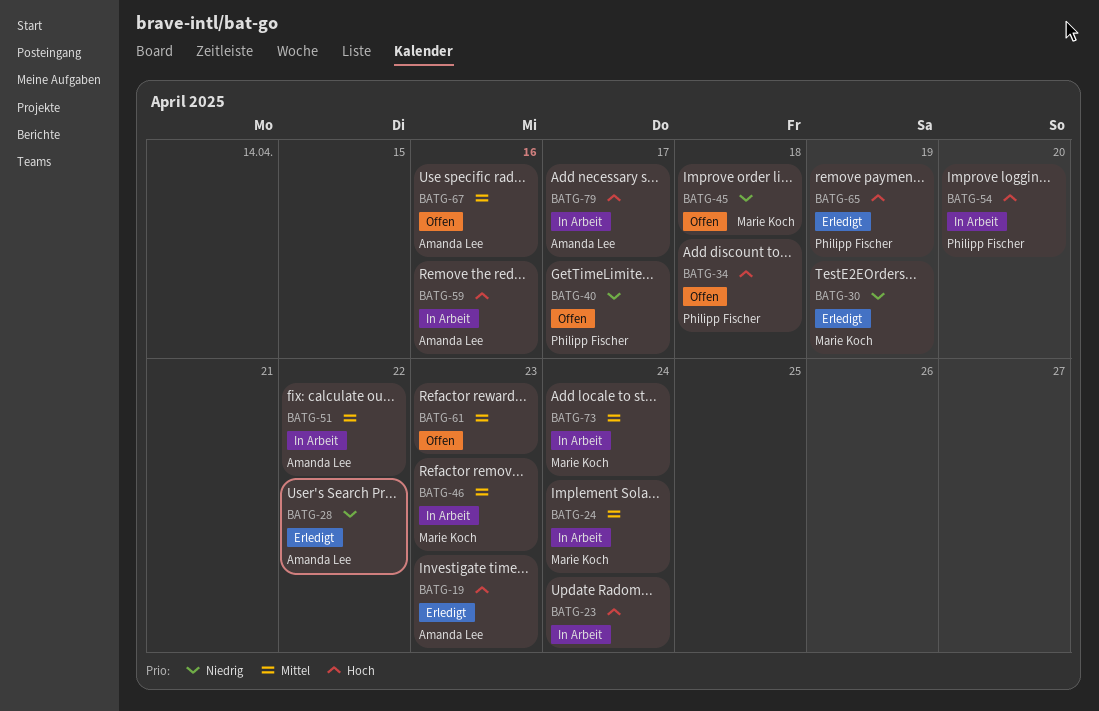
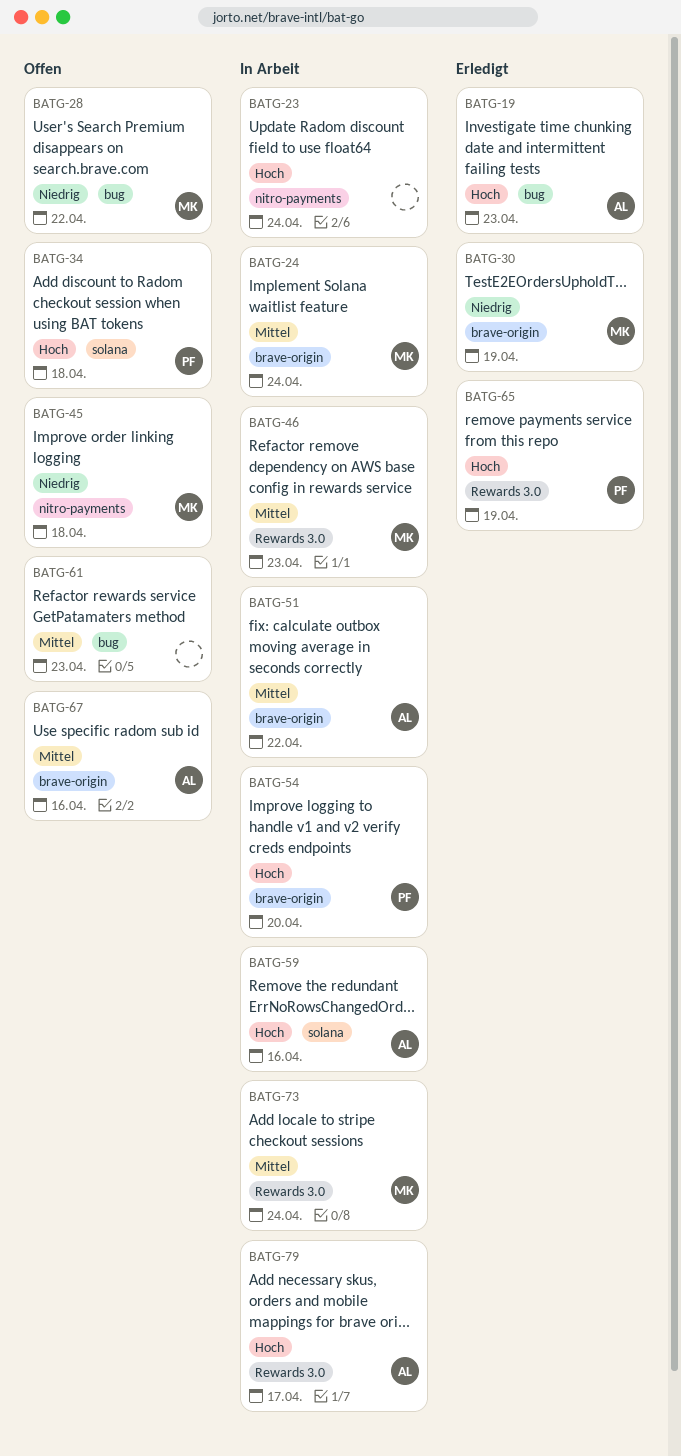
BATG-28, status: Erledigt -> Offen
BATG-28, owner: Amanda Lee -> Marie Koch
BATG-40: present -> none

